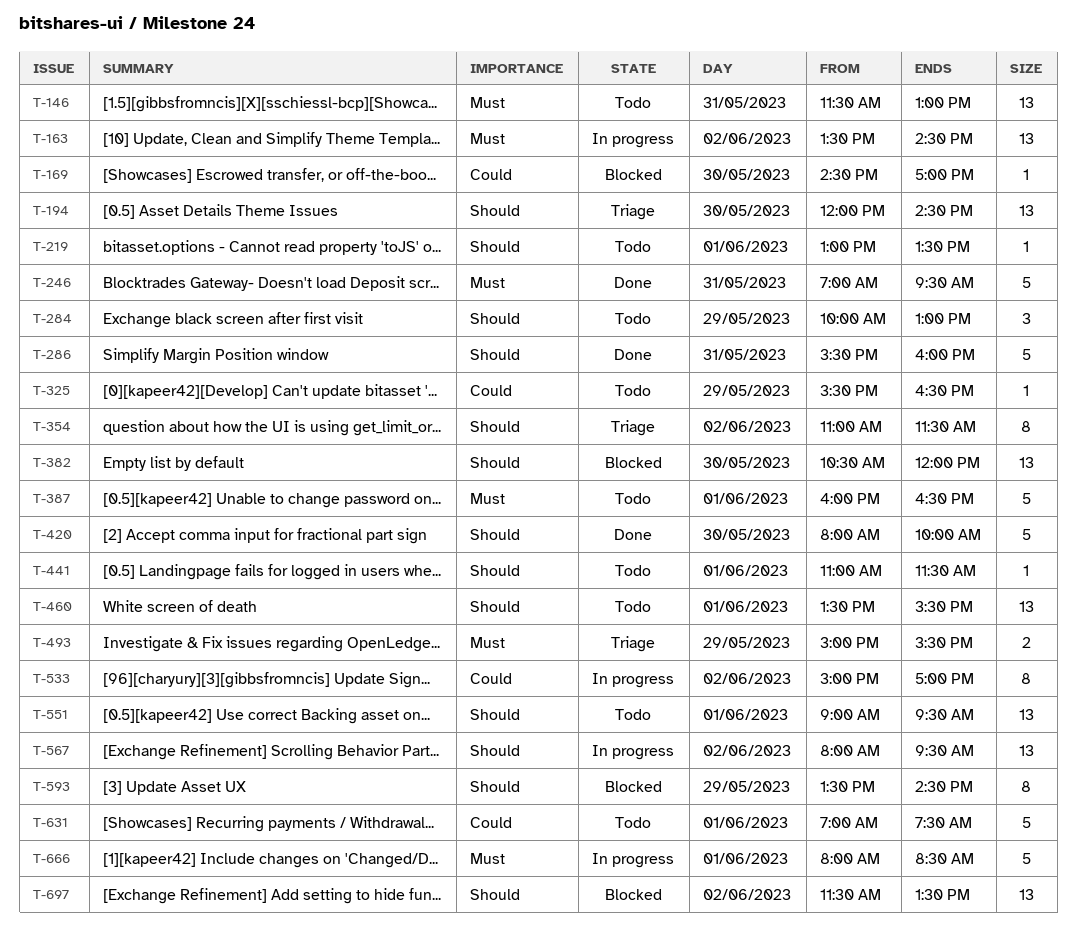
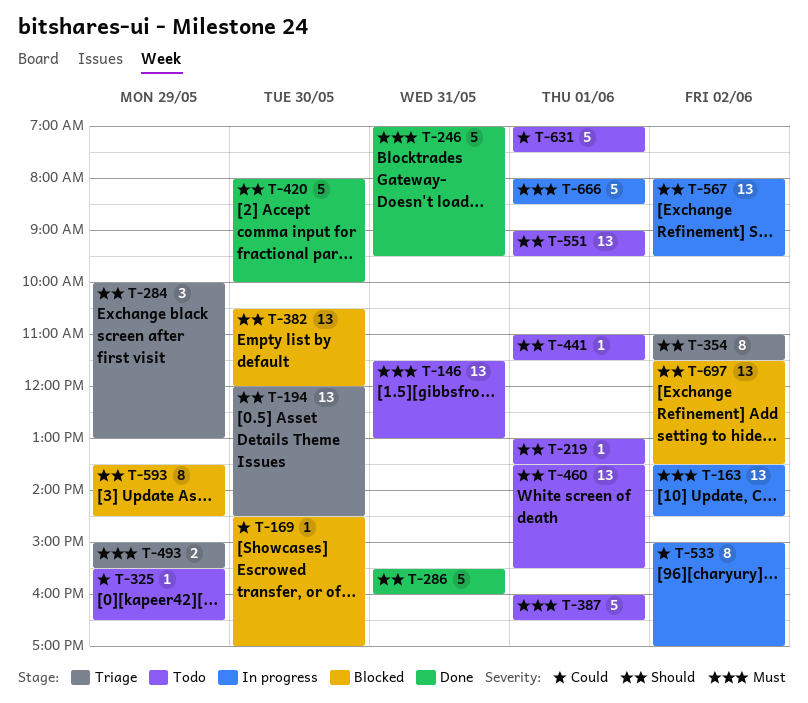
T-284, status: Todo -> Triage

